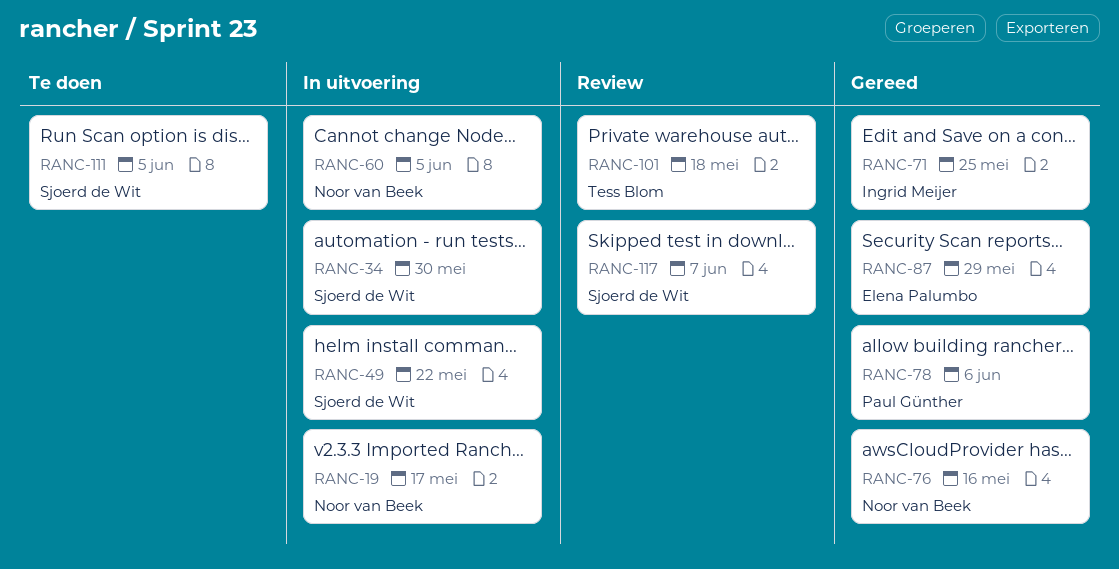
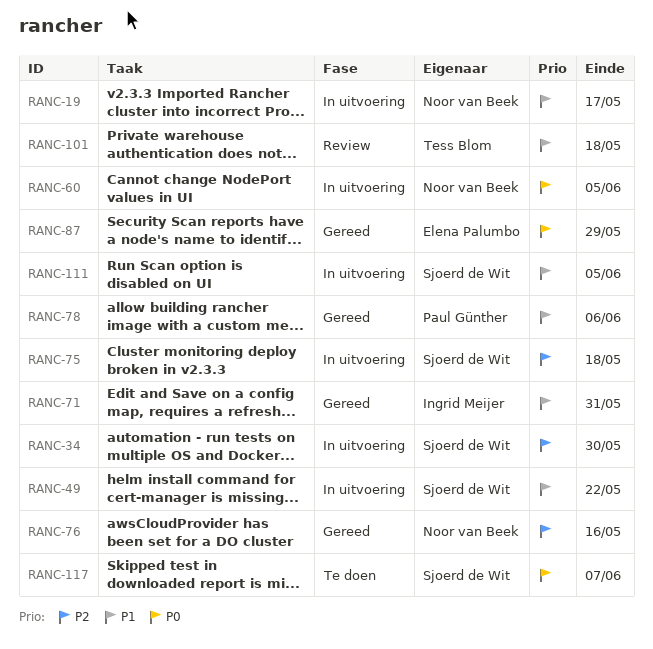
RANC-71, due: May 25 -> May 31
RANC-75: none -> present
RANC-111, status: Te doen -> In uitvoering
RANC-117, status: Review -> Te doen

